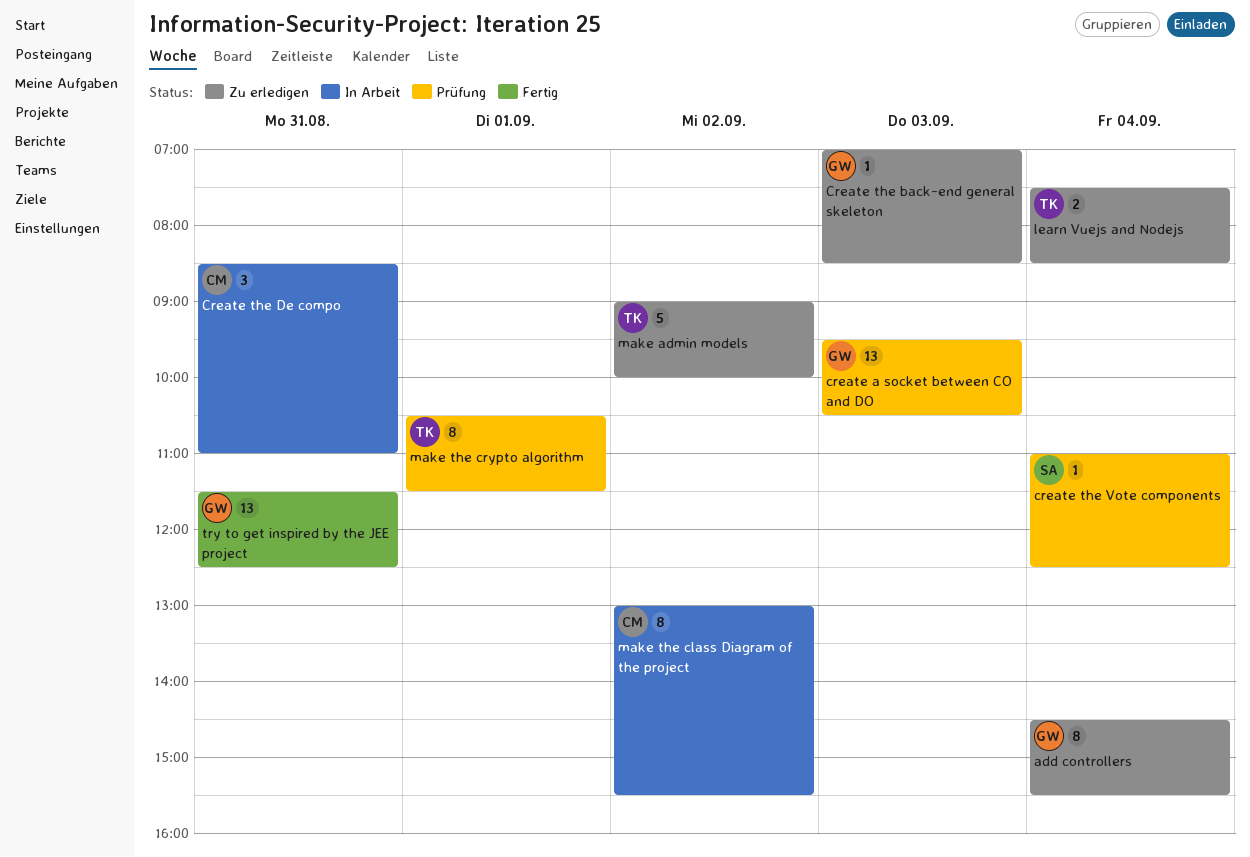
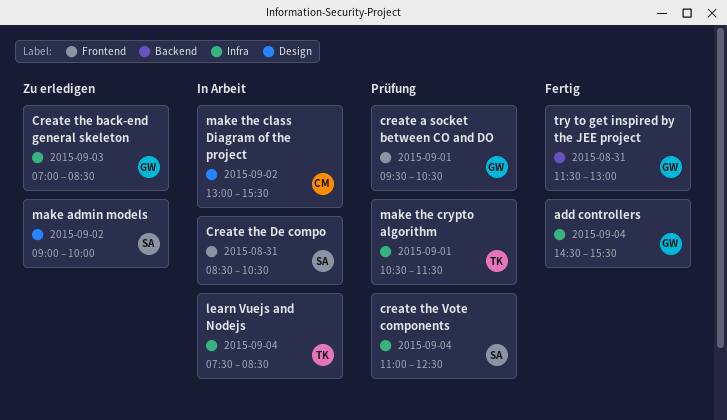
add controllers, status: Zu erledigen -> Fertig
create a socket between CO and DO, day: Sep 3 -> Sep 1
Create the De compo, owner: CM -> SA
Create the De compo, ends: 11:00 -> 10:30
learn Vuejs and Nodejs, status: Zu erledigen -> In Arbeit
make admin models, owner: TK -> SA
try to get inspired by the JEE project, ends: 12:30 -> 13:00

